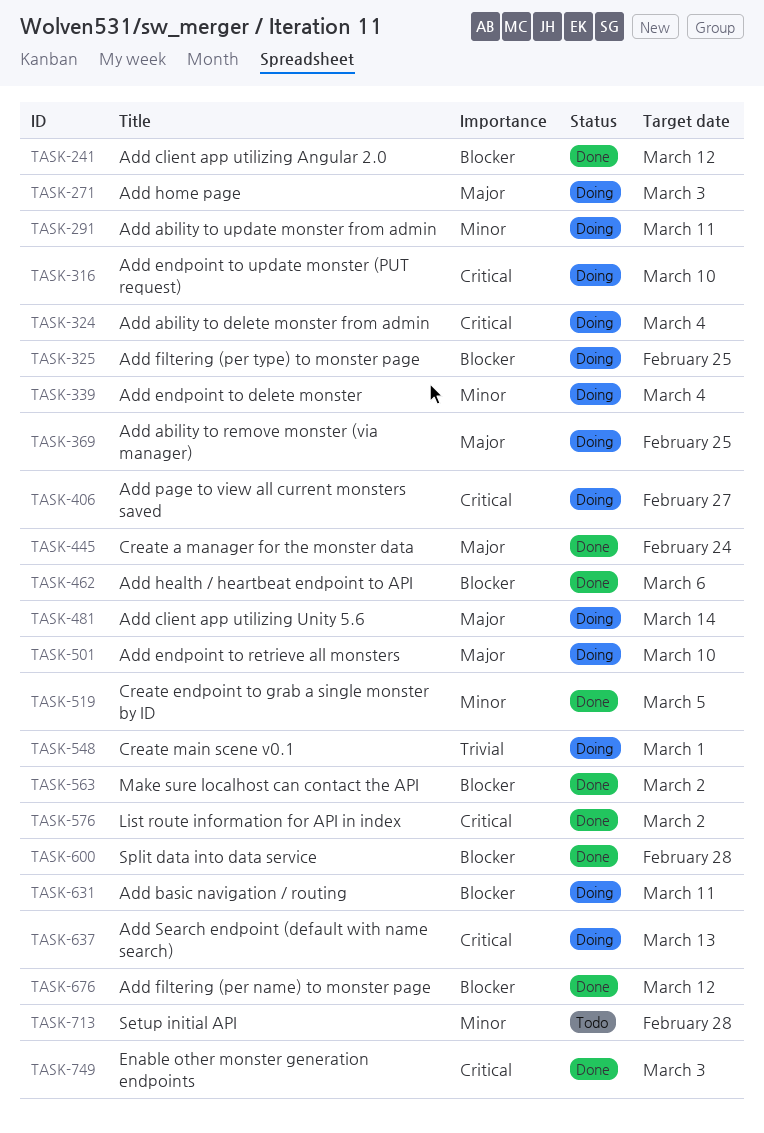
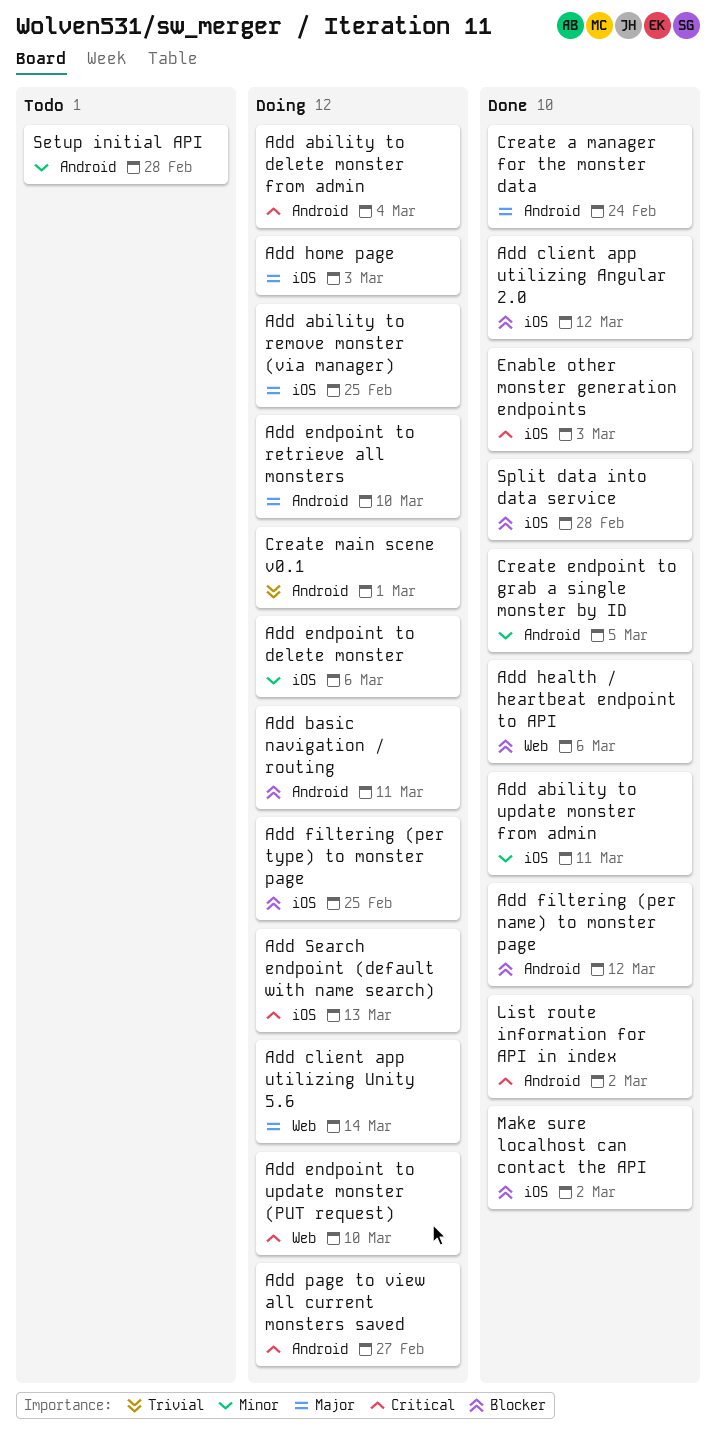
Add ability to update monster from admin, status: Doing -> Done
Add endpoint to delete monster, due: Mar 4 -> Mar 6

